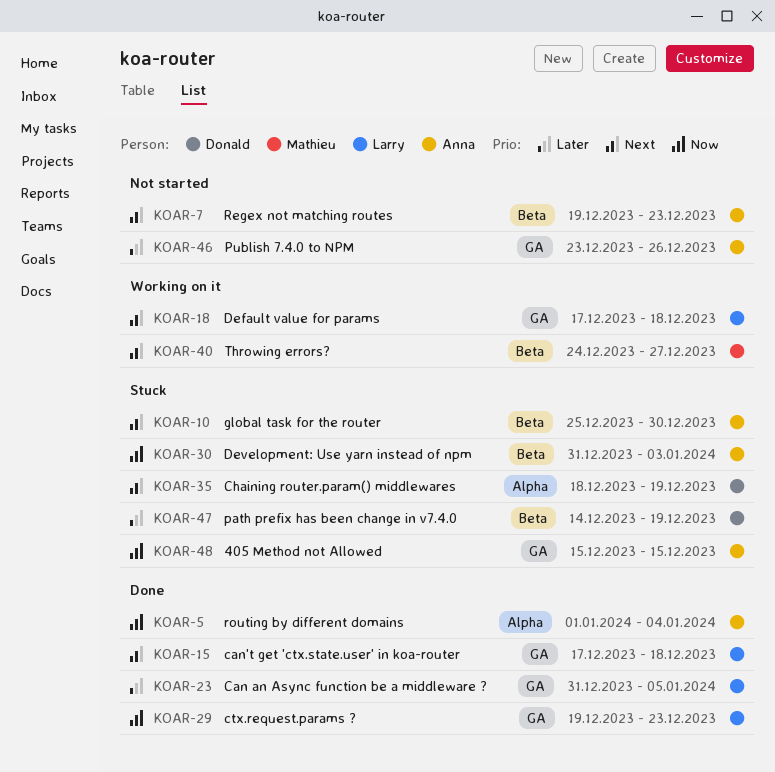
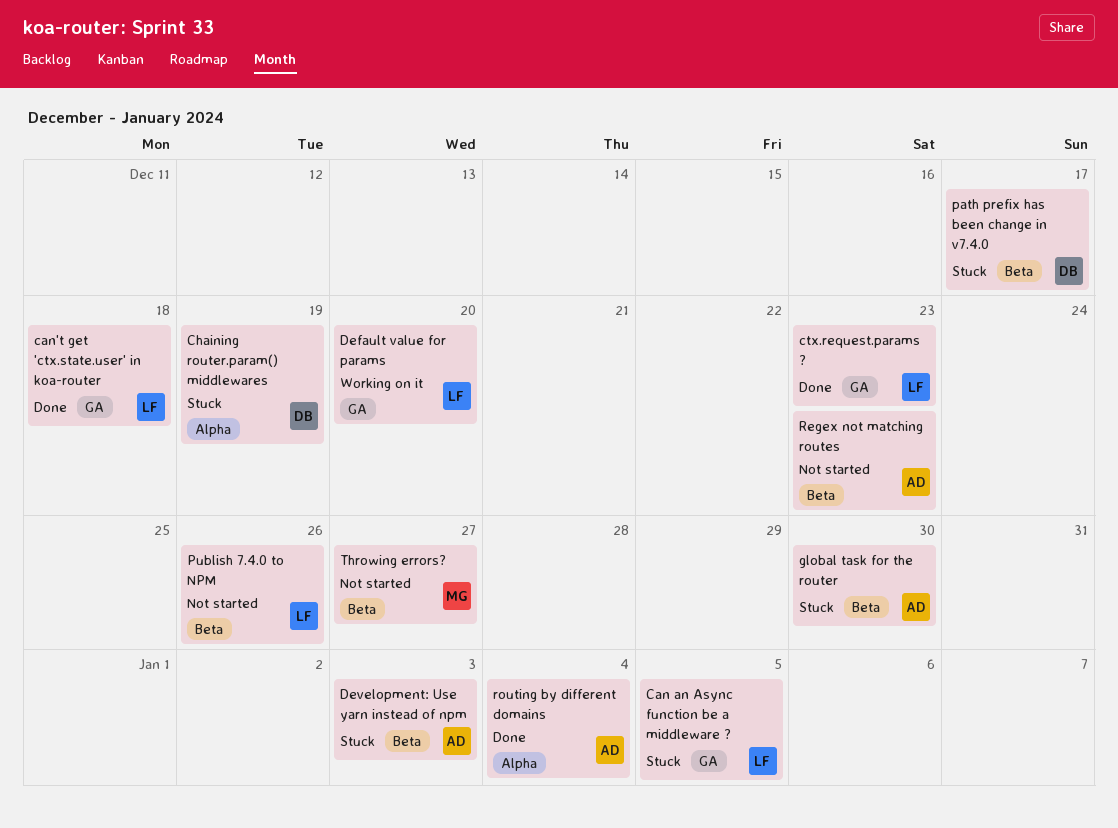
405 Method not Allowed: present -> none
Can an Async function be a middleware ?, status: Done -> Stuck
Default value for params, due: Dec 18 -> Dec 20
path prefix has been change in v7.4.0, due: Dec 19 -> Dec 17
Publish 7.4.0 to NPM, owner: Anna -> Larry
Publish 7.4.0 to NPM, label: GA -> Beta
Throwing errors?, status: Working on it -> Not started

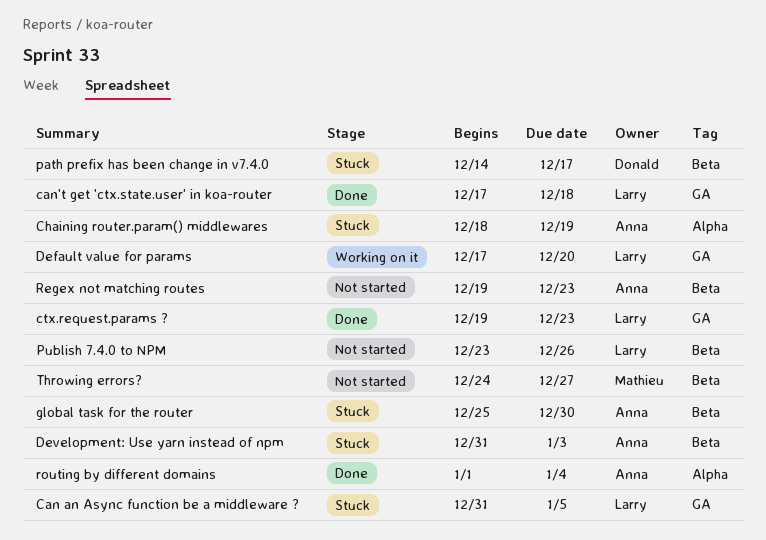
Chaining router.param() middlewares, owner: Donald -> Anna

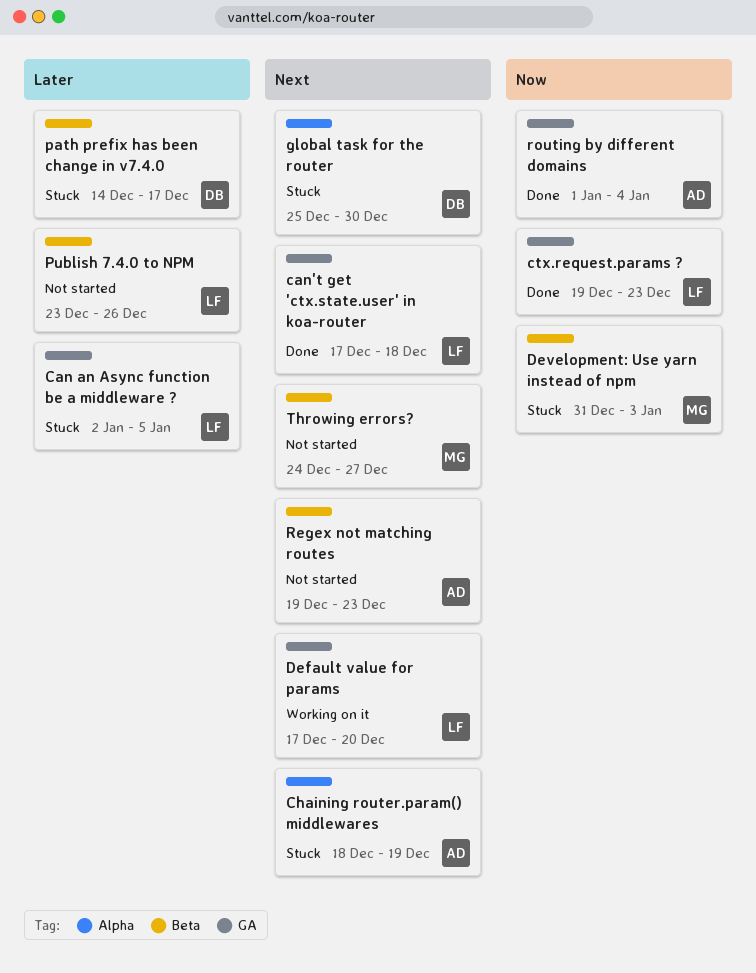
Can an Async function be a middleware ?, start: Dec 31 -> Jan 2
Development: Use yarn instead of npm, owner: Anna -> Mathieu
global task for the router, owner: Anna -> Donald
global task for the router, label: Beta -> Alpha
routing by different domains, label: Alpha -> GA

